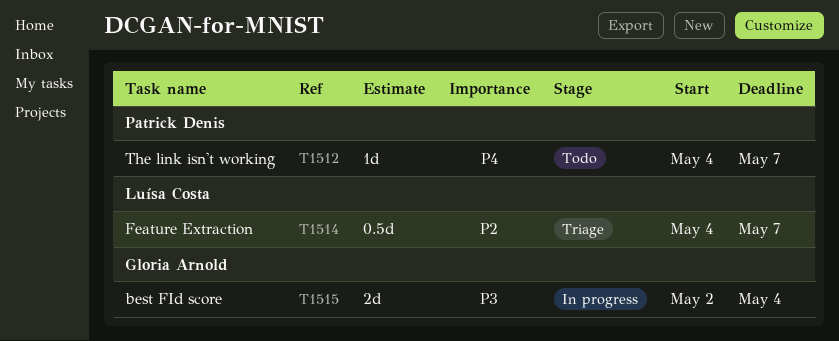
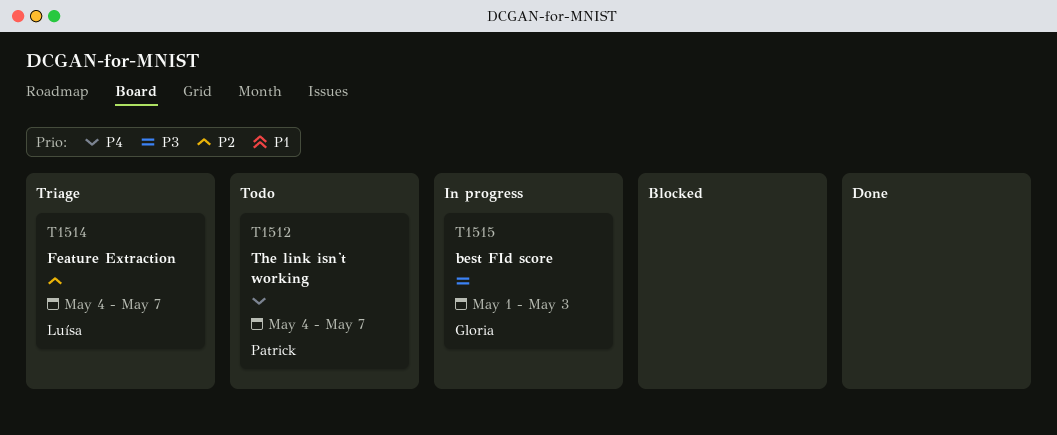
T1515, start: May 2 -> May 1
T1515, due: May 4 -> May 3

